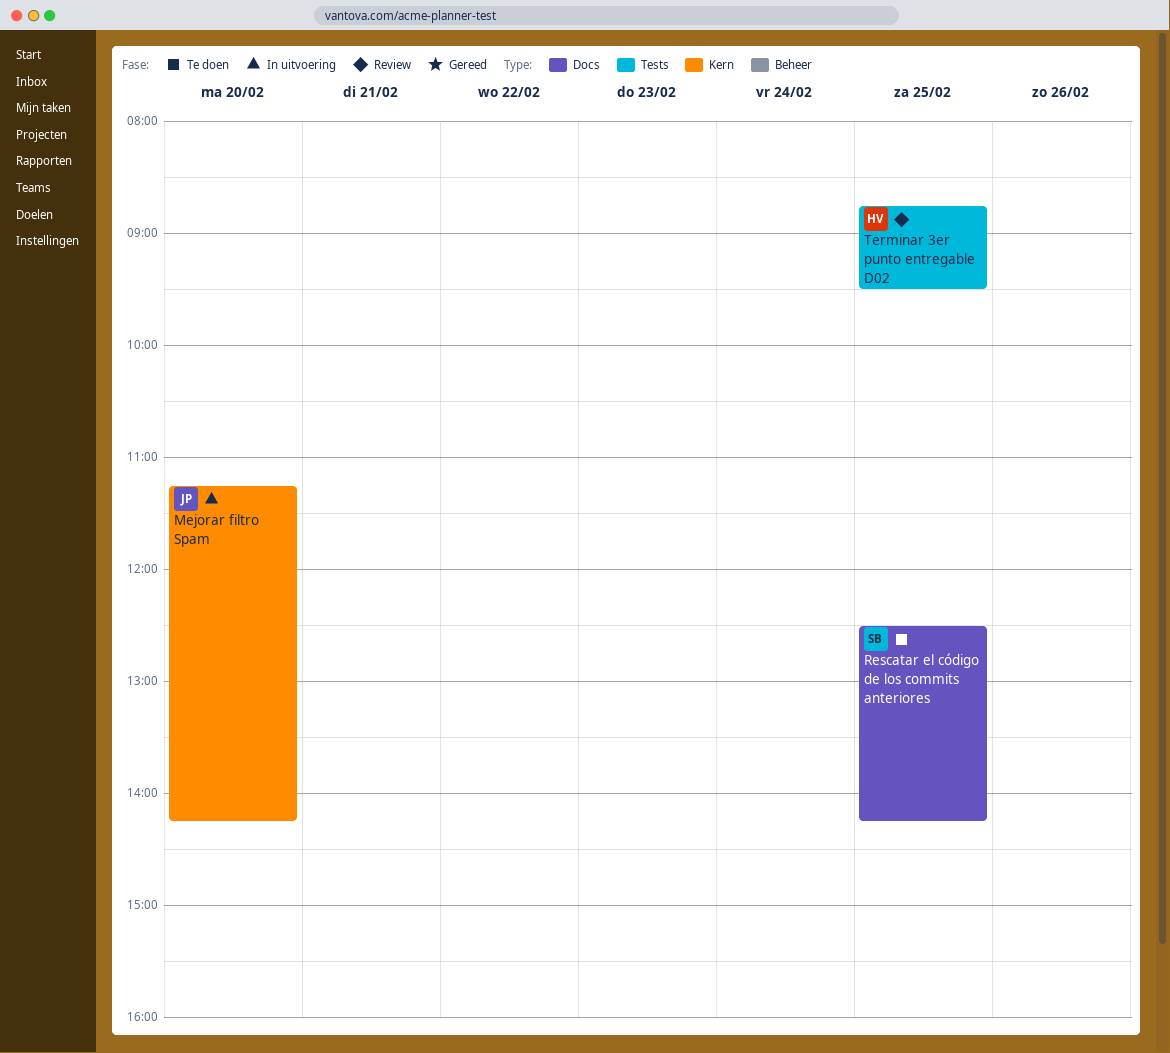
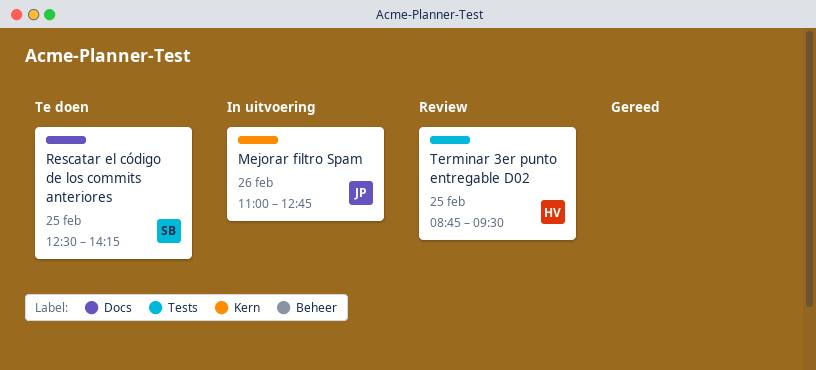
Mejorar filtro Spam, day: Feb 20 -> Feb 26
Mejorar filtro Spam, begins: 11:15 -> 11:00
Mejorar filtro Spam, ends: 14:15 -> 12:45

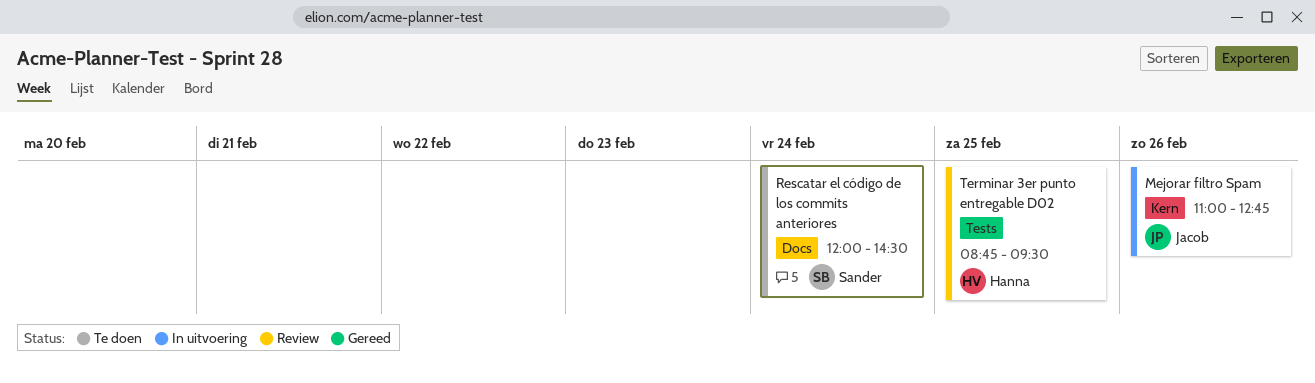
Rescatar el código de los commits anteriores, day: Feb 25 -> Feb 24
Rescatar el código de los commits anteriores, begins: 12:30 -> 12:00
Rescatar el código de los commits anteriores, ends: 14:15 -> 14:30

